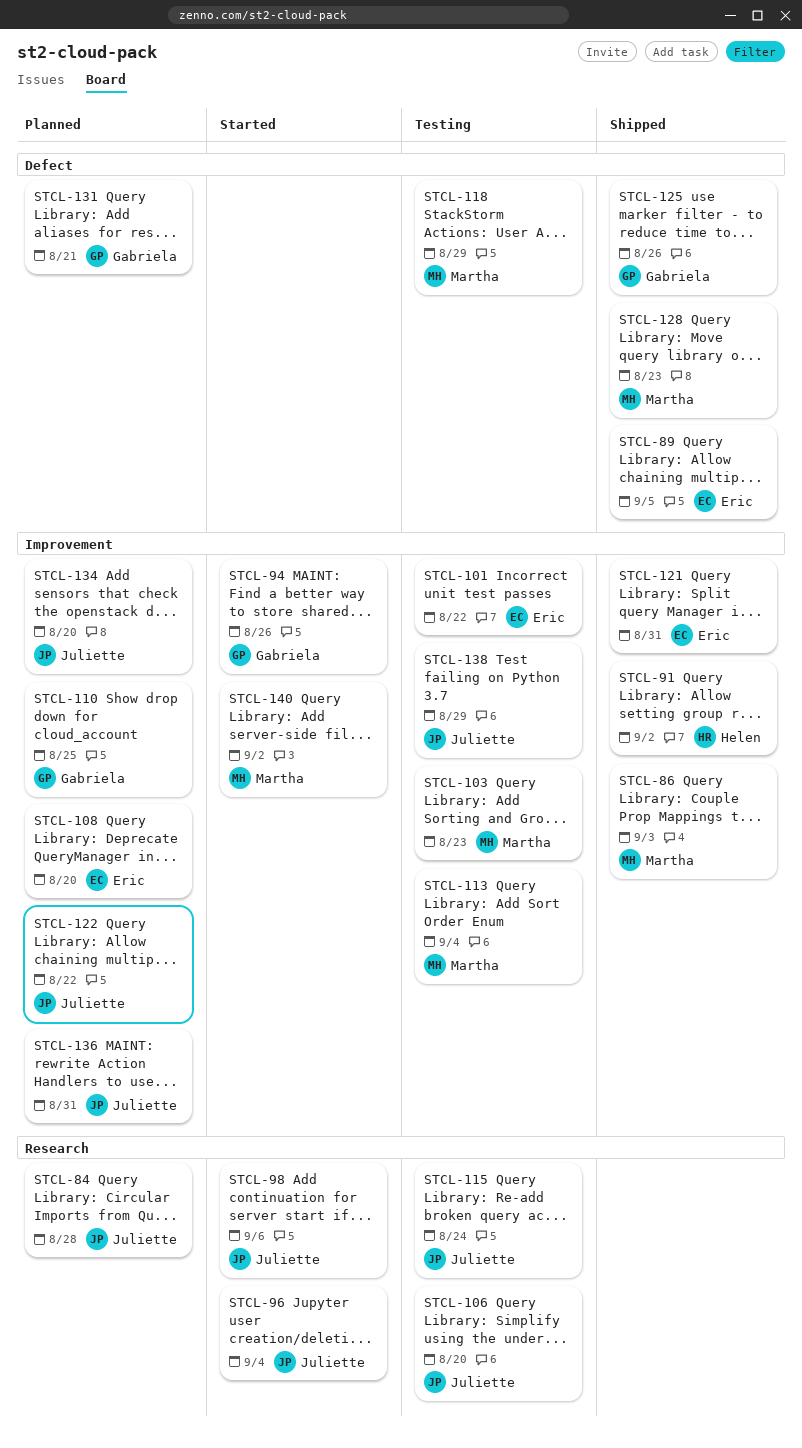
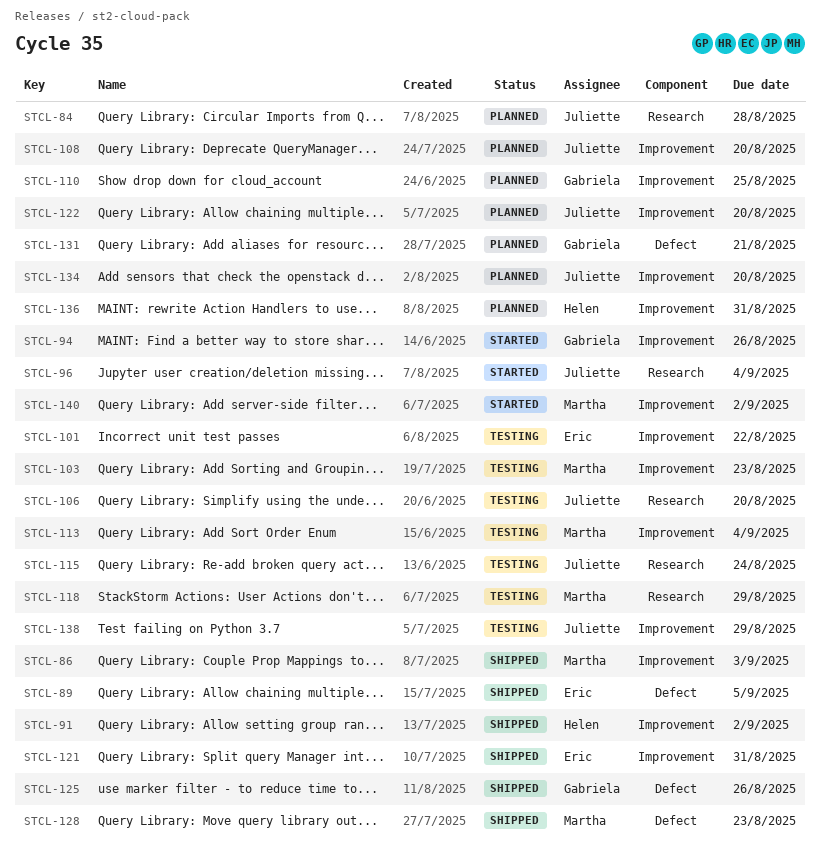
STCL-98: present -> none
STCL-108, owner: Eric -> Juliette
STCL-118, label: Defect -> Research
STCL-122, due: Aug 22 -> Aug 20
STCL-136, owner: Juliette -> Helen

